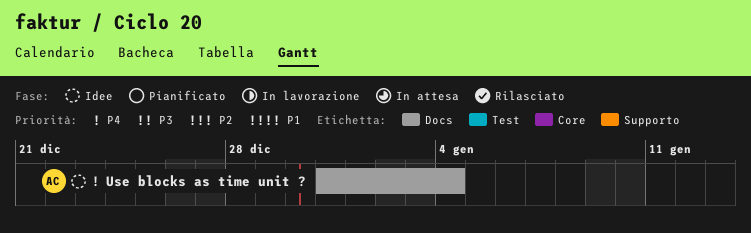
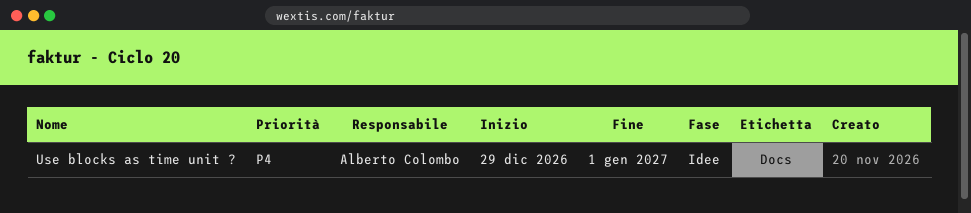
Use blocks as time unit ?, start: Dec 31 -> Dec 29
Use blocks as time unit ?, due: Jan 4 -> Jan 1

